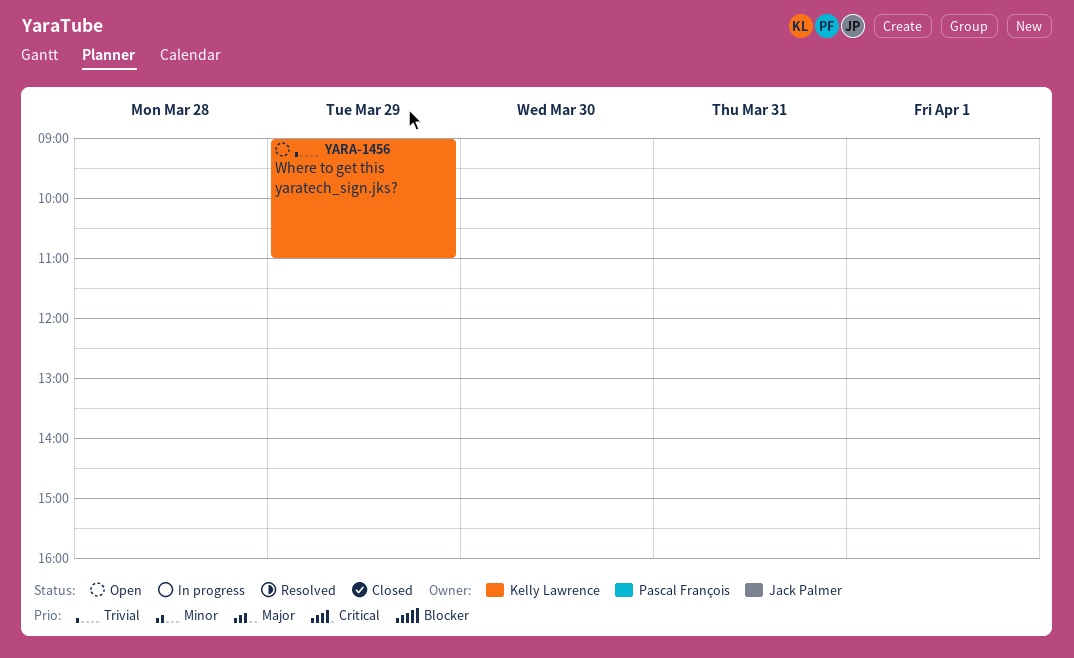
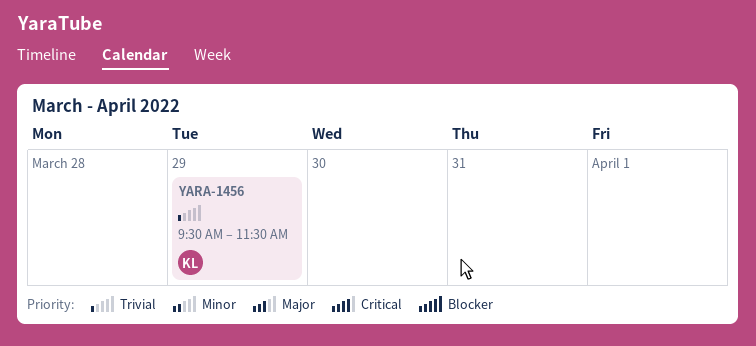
YARA-1456, begins: 09:00 -> 09:30
YARA-1456, ends: 11:00 -> 11:30

